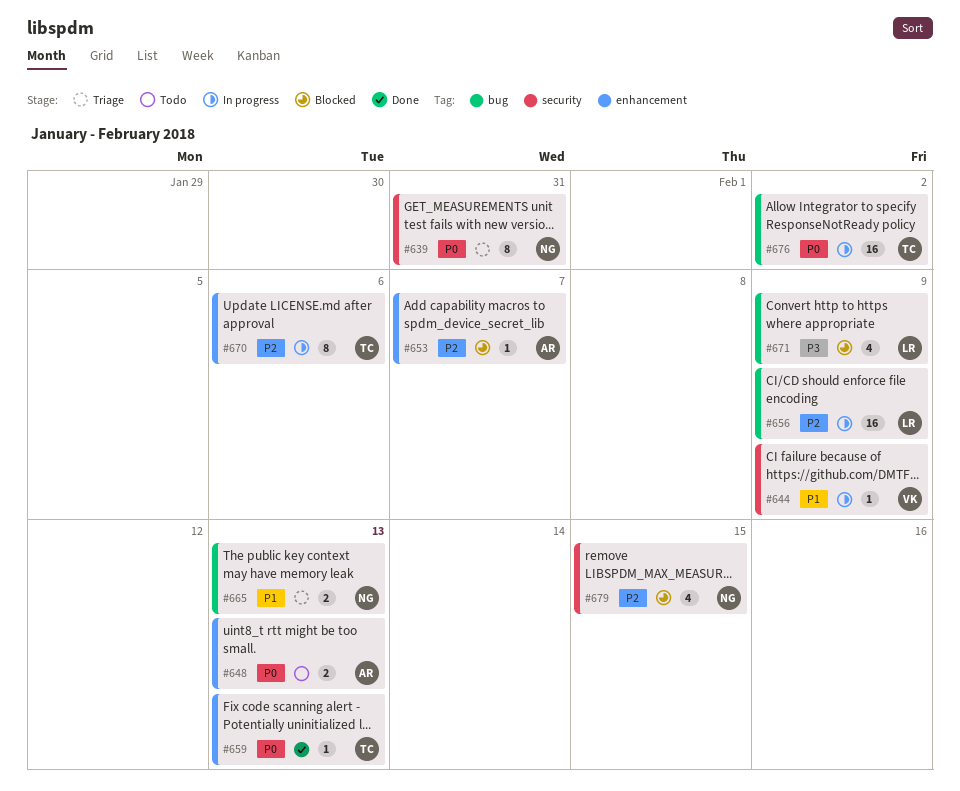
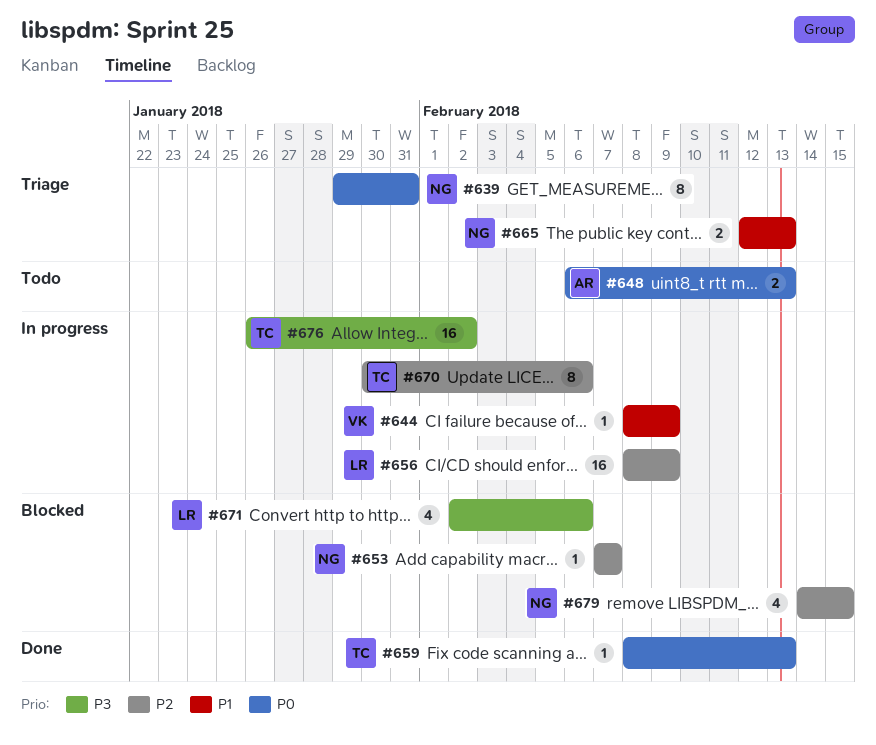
#653, owner: AR -> NG
#671, due: Feb 9 -> Feb 6
#676, priority: P0 -> P3

